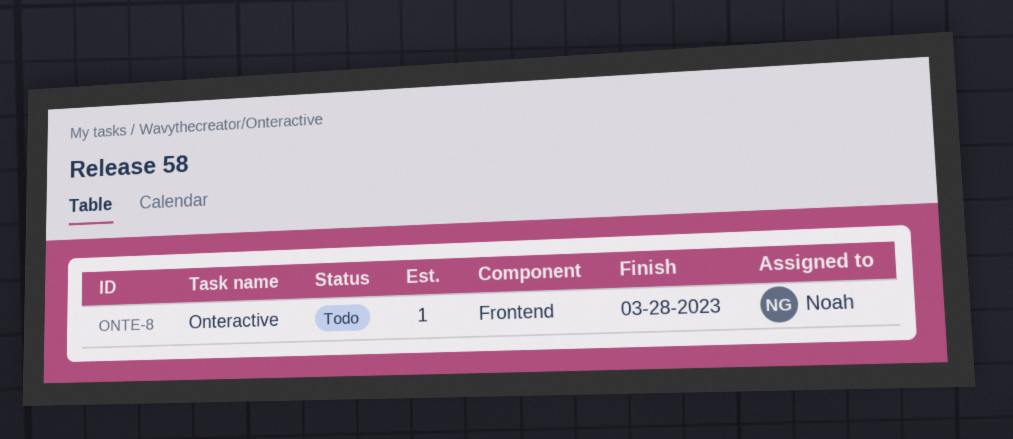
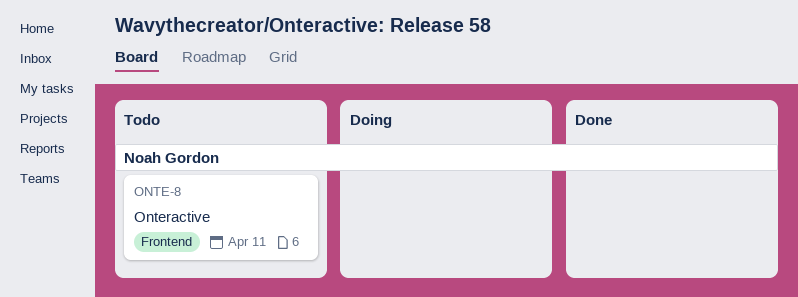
ONTE-8, due: Mar 28 -> Apr 11

